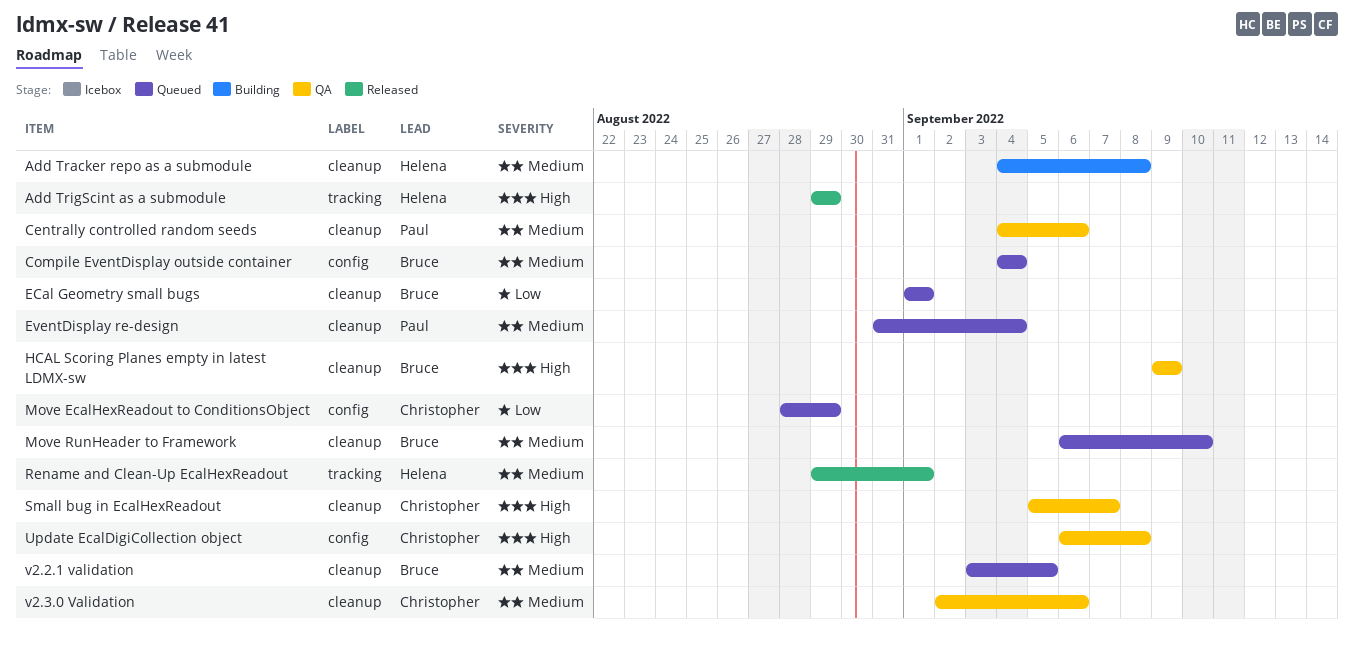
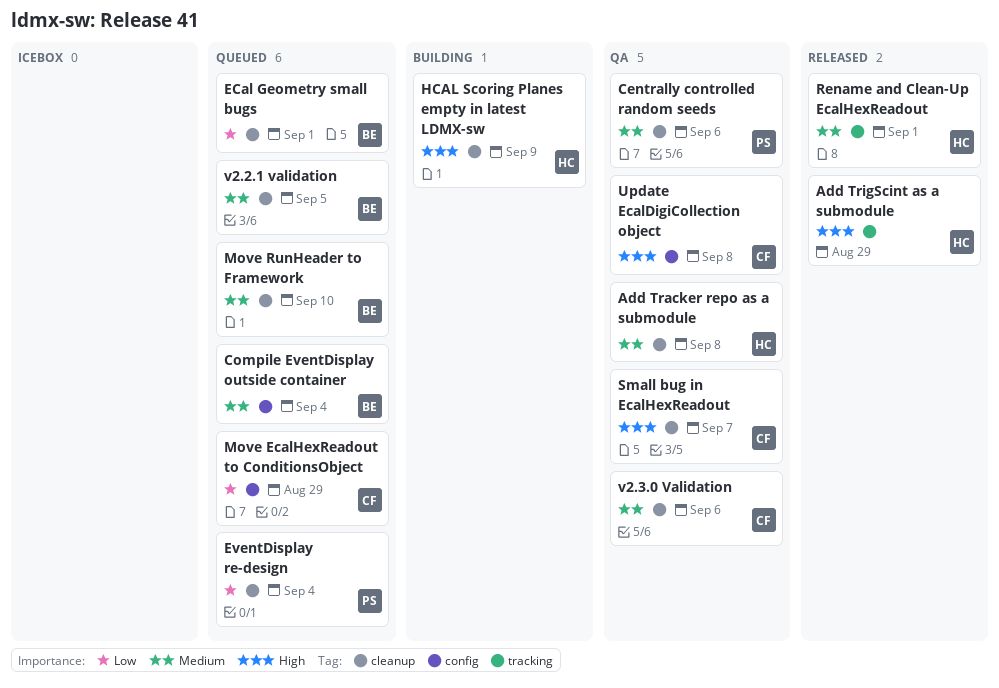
Add Tracker repo as a submodule, status: Building -> QA
EventDisplay re-design, priority: Medium -> Low
HCAL Scoring Planes empty in latest LDMX-sw, status: QA -> Building
HCAL Scoring Planes empty in latest LDMX-sw, owner: Bruce -> Helena

